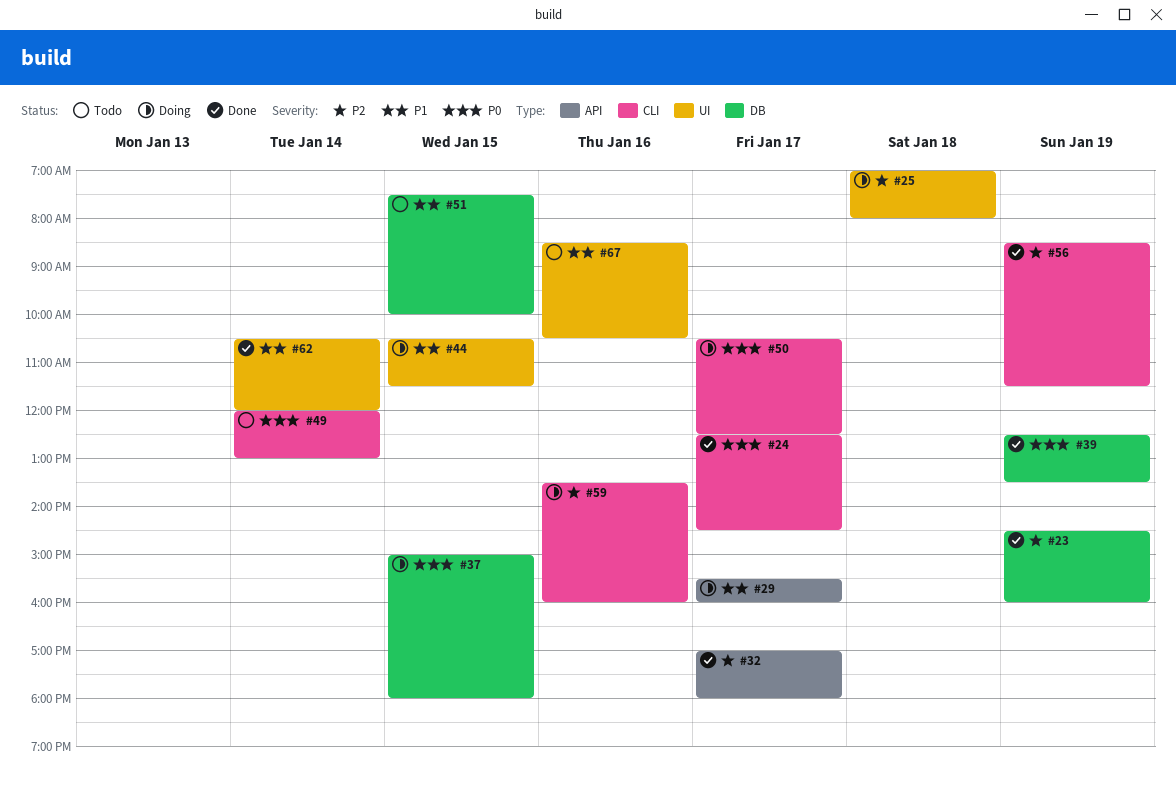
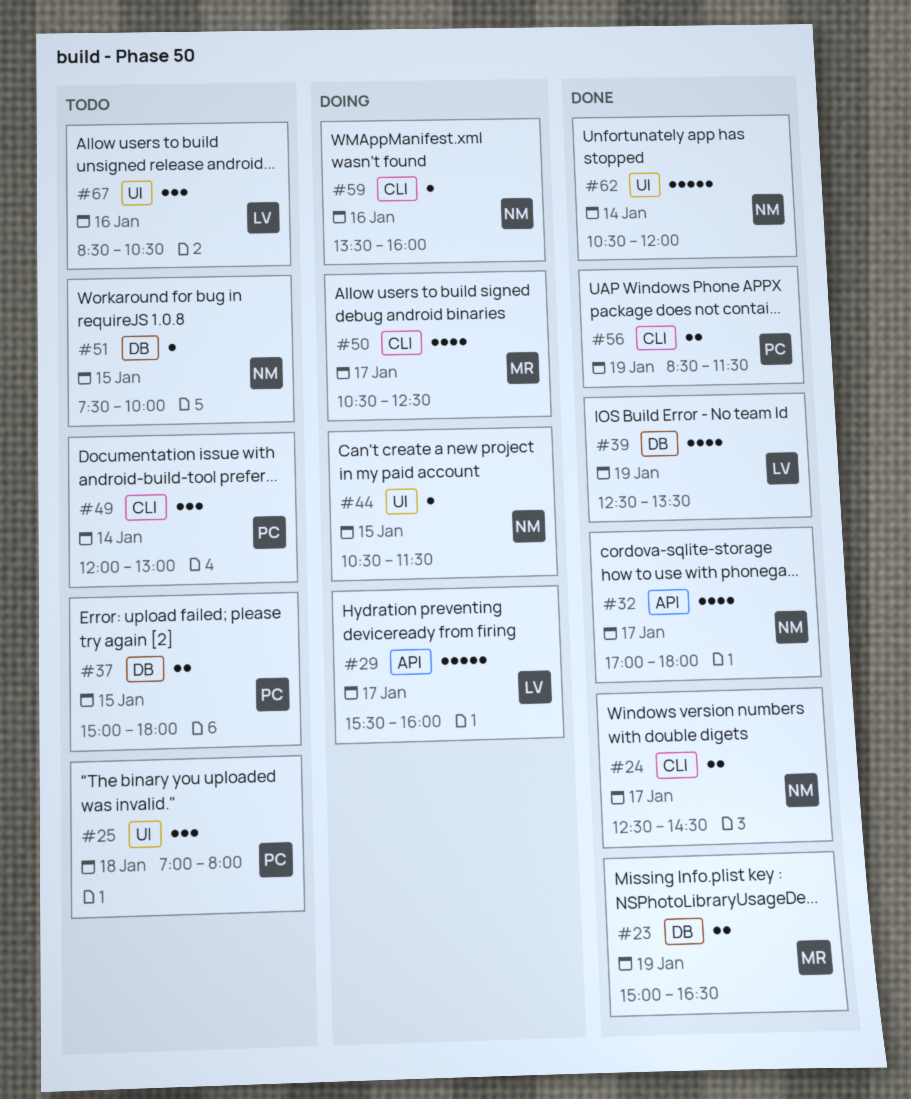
#23, begins: 14:30 -> 15:00
#23, ends: 16:00 -> 16:30
#25, status: Doing -> Todo
#37, status: Doing -> Todo

